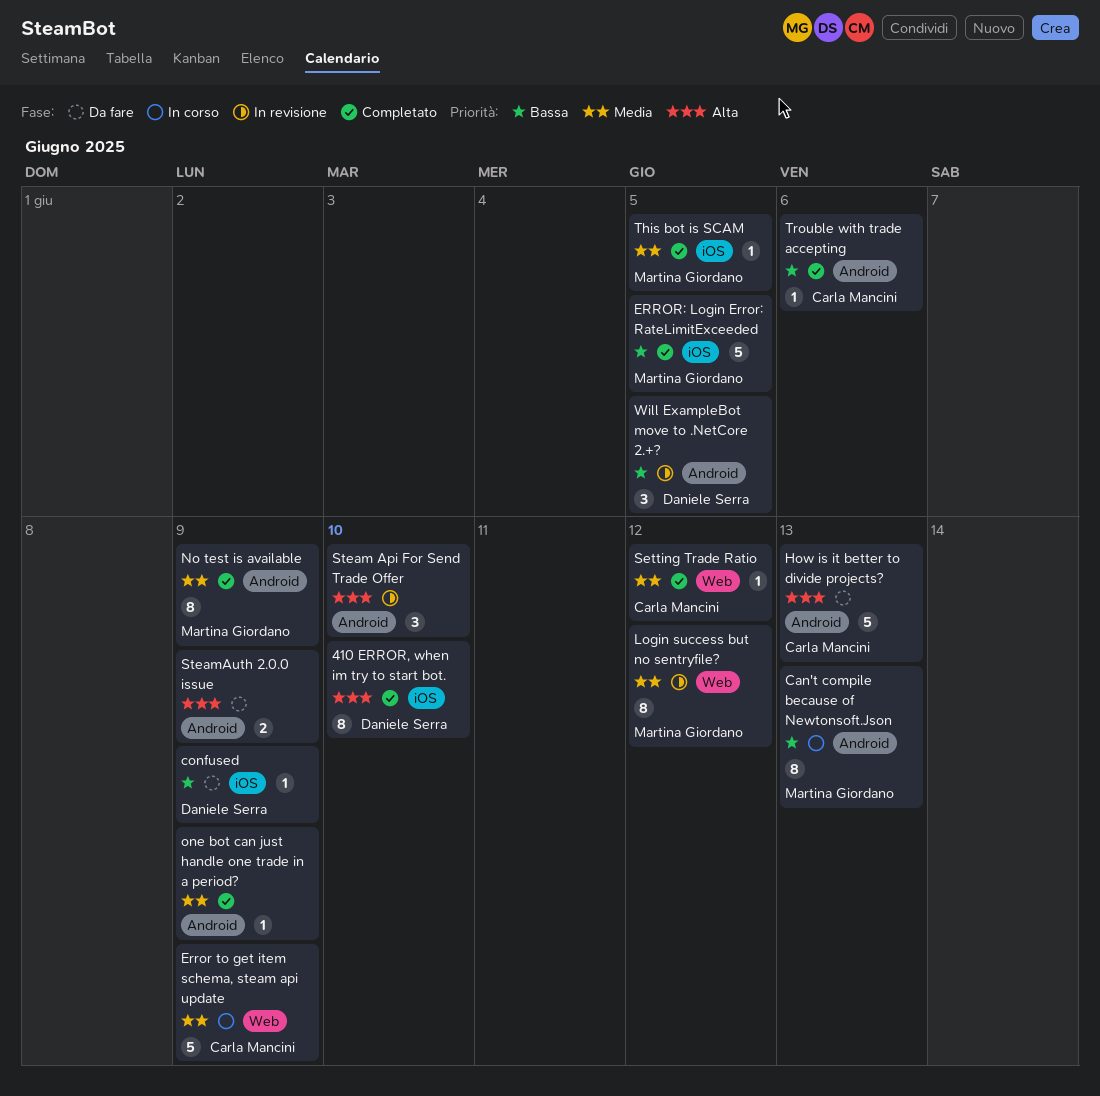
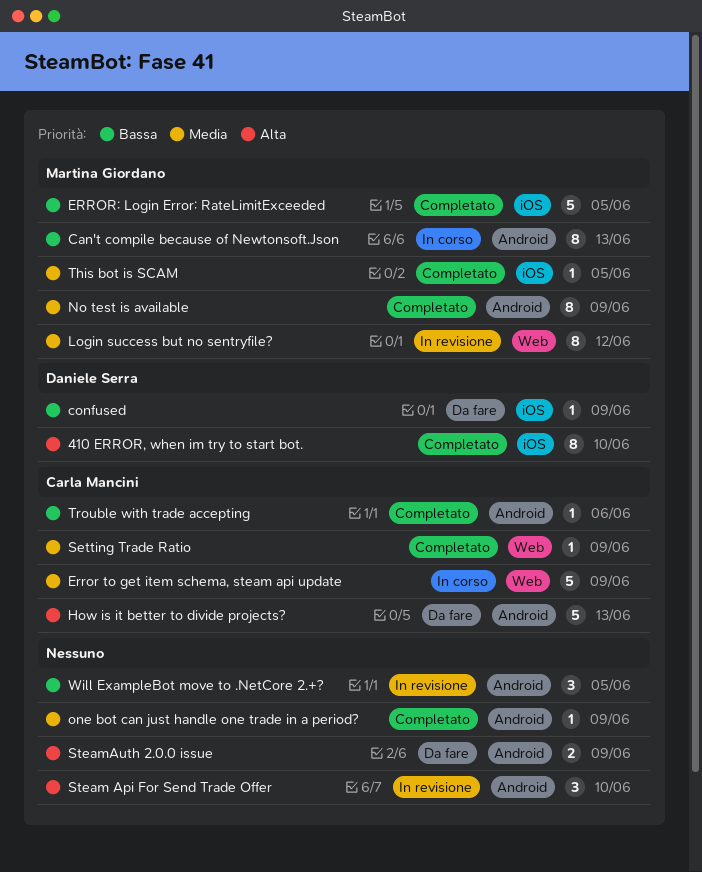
Setting Trade Ratio, due: Jun 12 -> Jun 9
Will ExampleBot move to .NetCore 2.+?, owner: Daniele Serra -> none

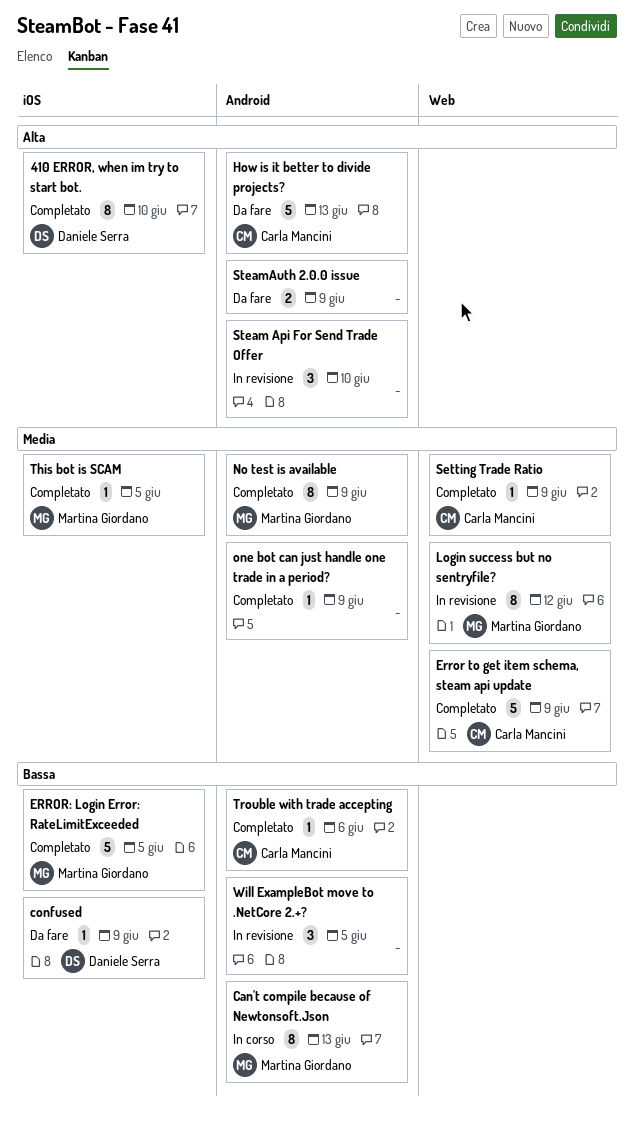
Error to get item schema, steam api update, status: In corso -> Completato

